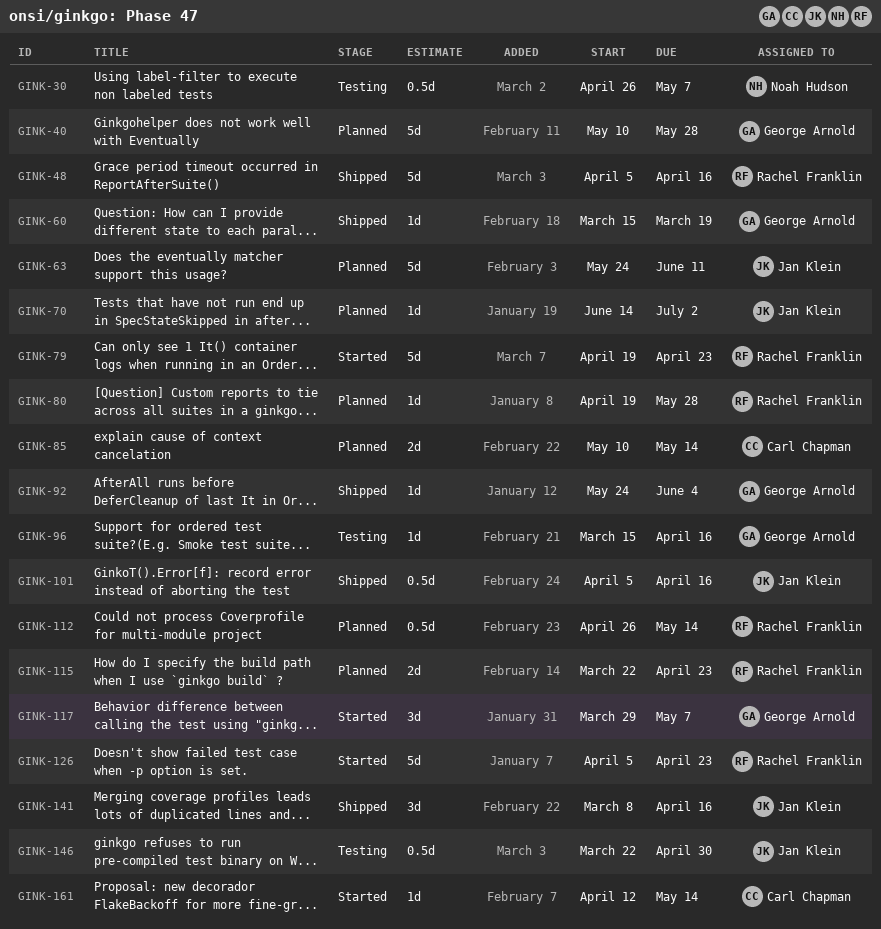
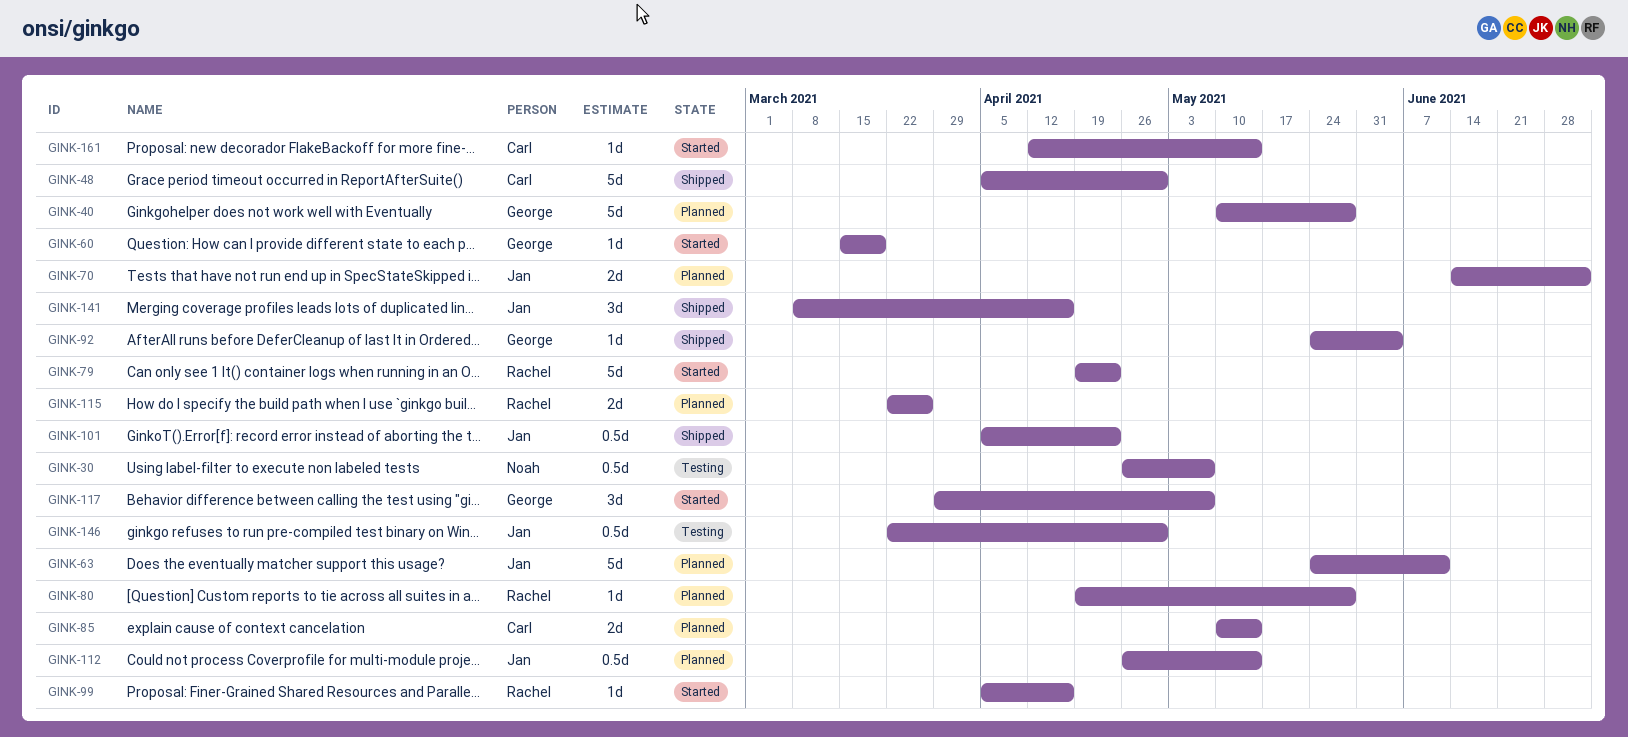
GINK-48, owner: Rachel Franklin -> Carl Chapman
GINK-48, due: Apr 16 -> Apr 30
GINK-60, status: Shipped -> Started
GINK-70, estimate: 1d -> 2d
GINK-96: present -> none
GINK-99: none -> present
GINK-101, due: Apr 16 -> Apr 23
GINK-112, owner: Rachel Franklin -> Jan Klein
GINK-115, due: Apr 23 -> Mar 26
GINK-126: present -> none

